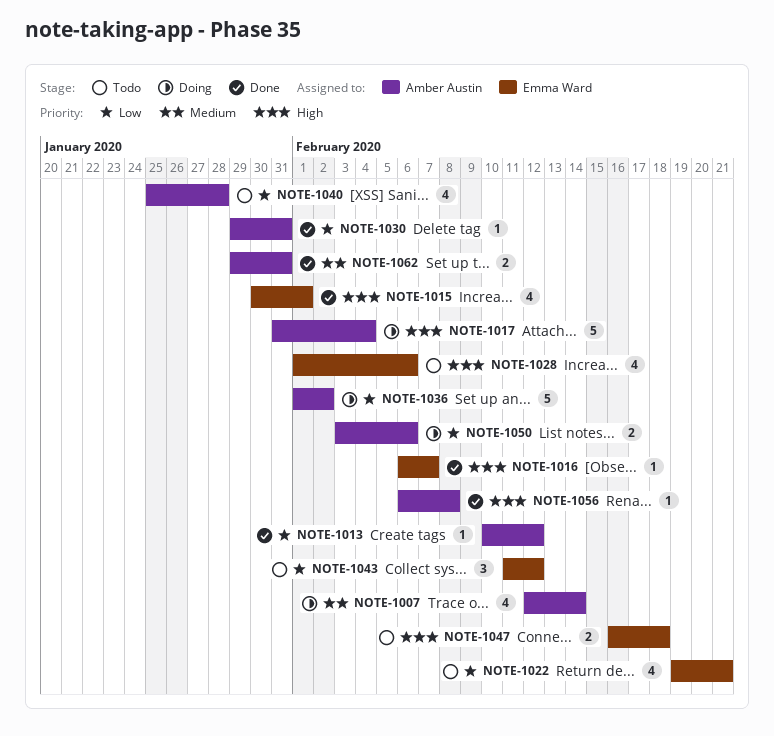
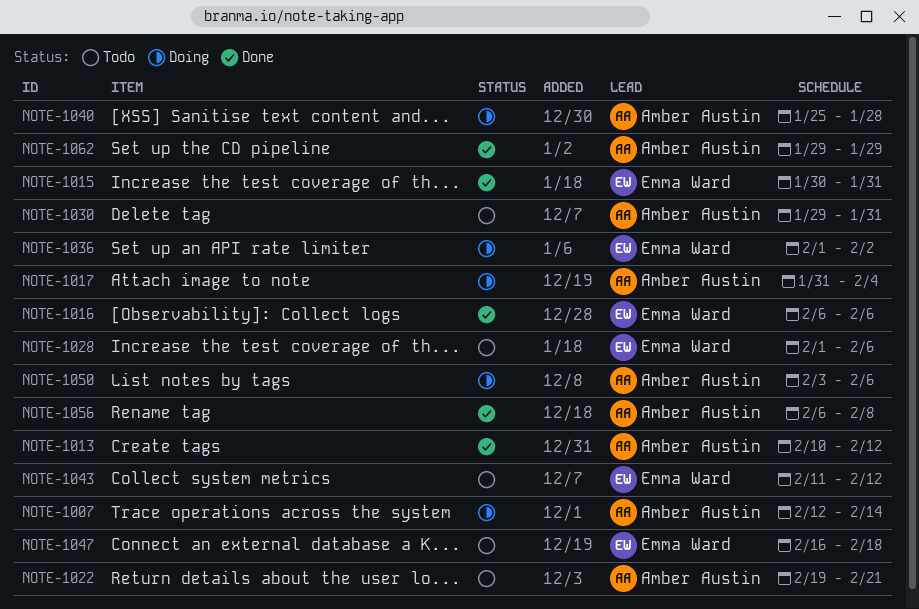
NOTE-1015, due: Feb 1 -> Jan 31
NOTE-1016, due: Feb 7 -> Feb 6
NOTE-1022, owner: Emma Ward -> Amber Austin
NOTE-1030, status: Done -> Todo
NOTE-1036, owner: Amber Austin -> Emma Ward
NOTE-1040, status: Todo -> Doing
NOTE-1062, due: Jan 31 -> Jan 29

